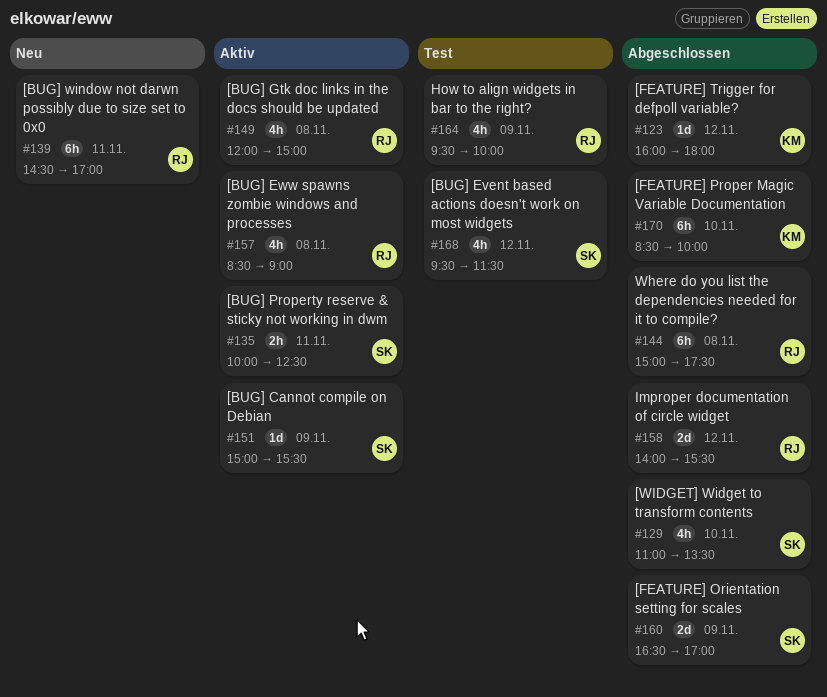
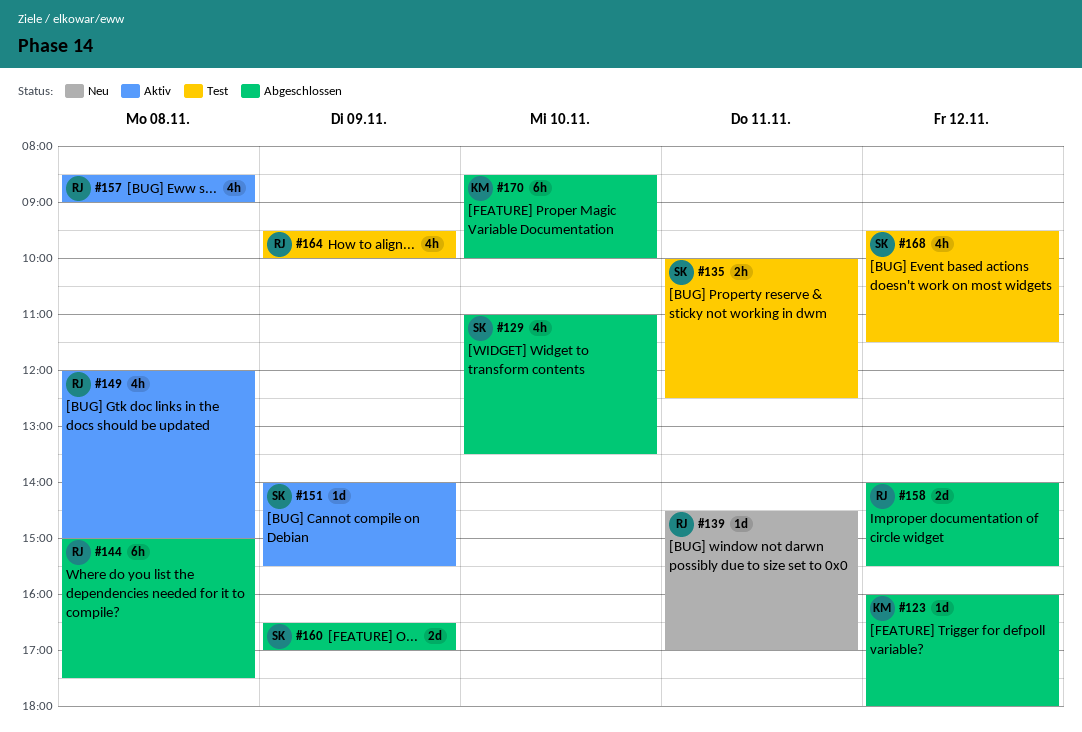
#135, status: Aktiv -> Test
#139, estimate: 6h -> 1d
#151, begins: 15:00 -> 14:00

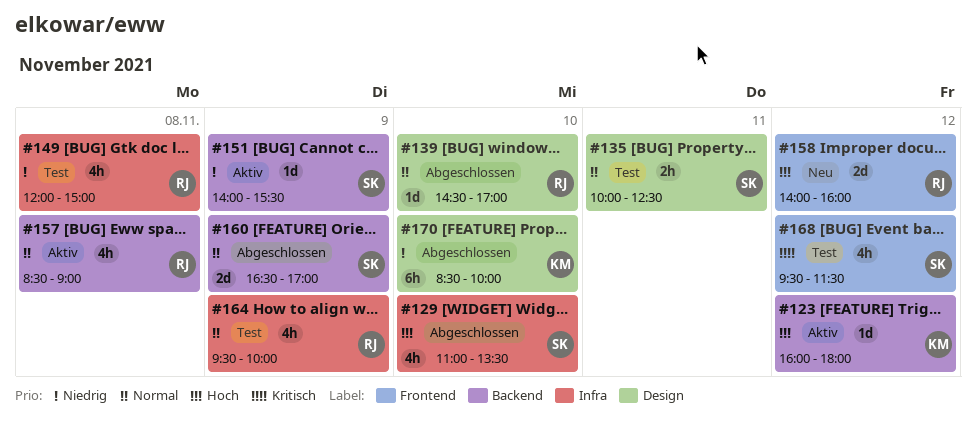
#123, status: Abgeschlossen -> Aktiv
#139, status: Neu -> Abgeschlossen
#139, day: Nov 11 -> Nov 10
#144: present -> none
#149, status: Aktiv -> Test
#158, status: Abgeschlossen -> Neu
#158, ends: 15:30 -> 16:00

